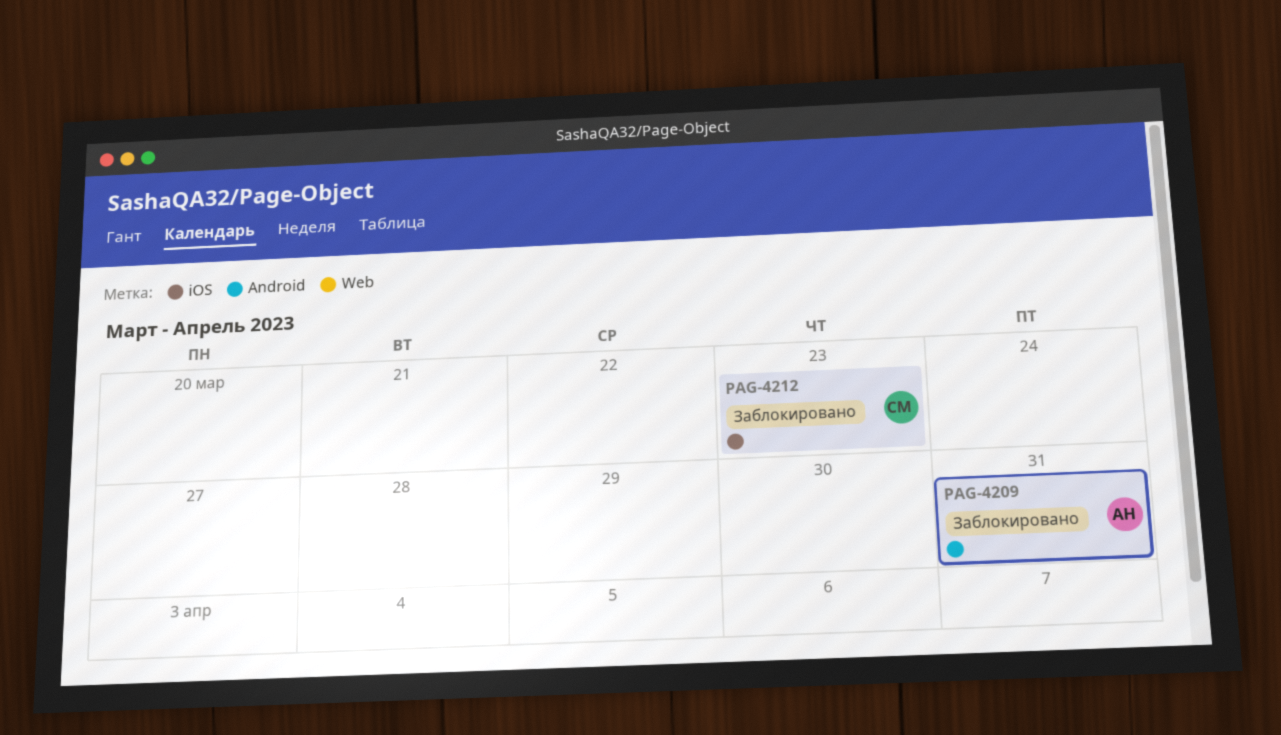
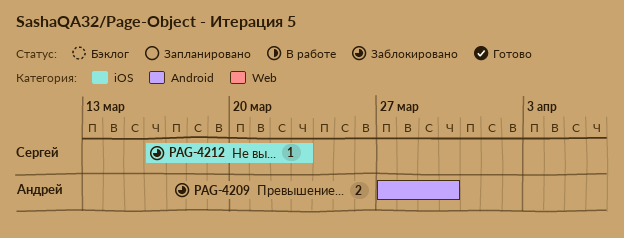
PAG-4209, due: Mar 31 -> Mar 30

